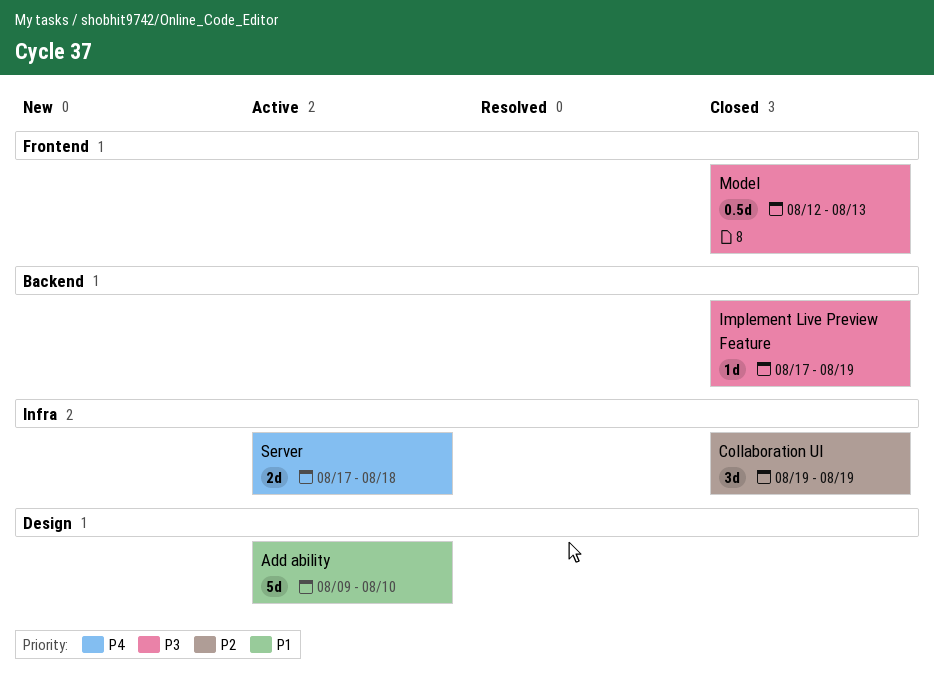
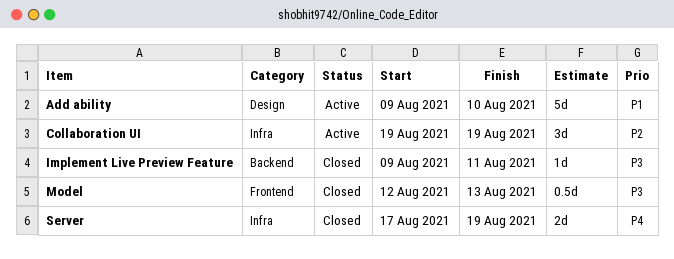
Collaboration UI, status: Closed -> Active
Implement Live Preview Feature, start: Aug 17 -> Aug 9
Implement Live Preview Feature, due: Aug 19 -> Aug 11
Server, status: Active -> Closed
Server, due: Aug 18 -> Aug 19

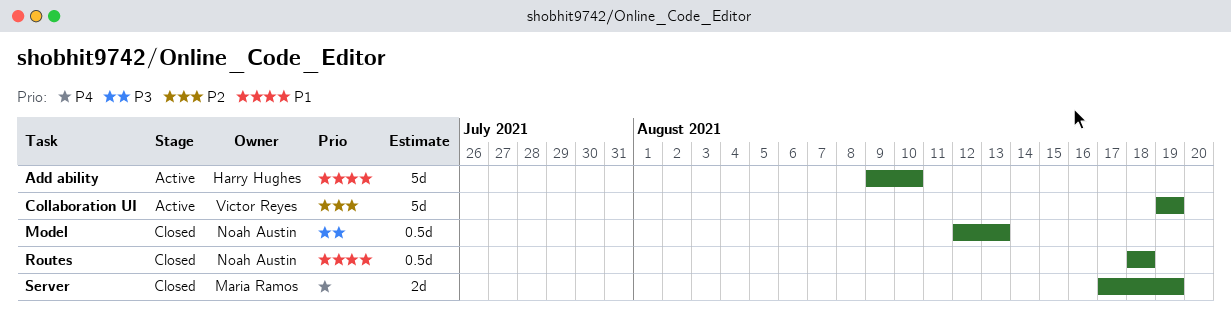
Collaboration UI, estimate: 3d -> 5d
Implement Live Preview Feature: present -> none
Routes: none -> present

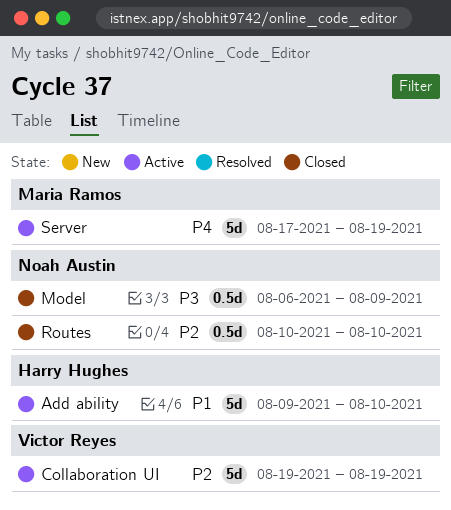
Model, start: Aug 12 -> Aug 6
Model, due: Aug 13 -> Aug 9
Routes, priority: P1 -> P2
Routes, start: Aug 18 -> Aug 10
Routes, due: Aug 18 -> Aug 10
Server, status: Closed -> Active
Server, estimate: 2d -> 5d

